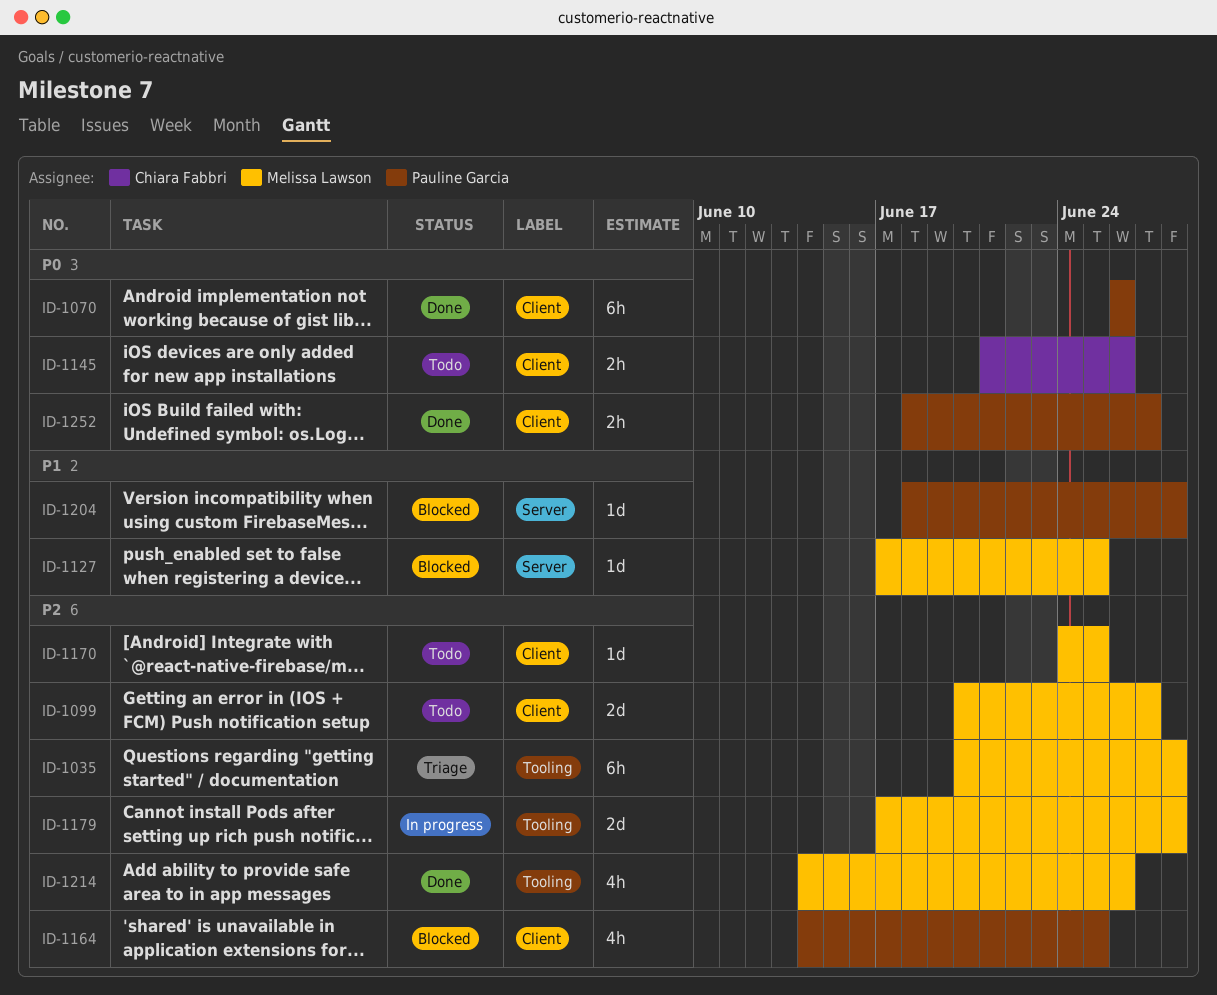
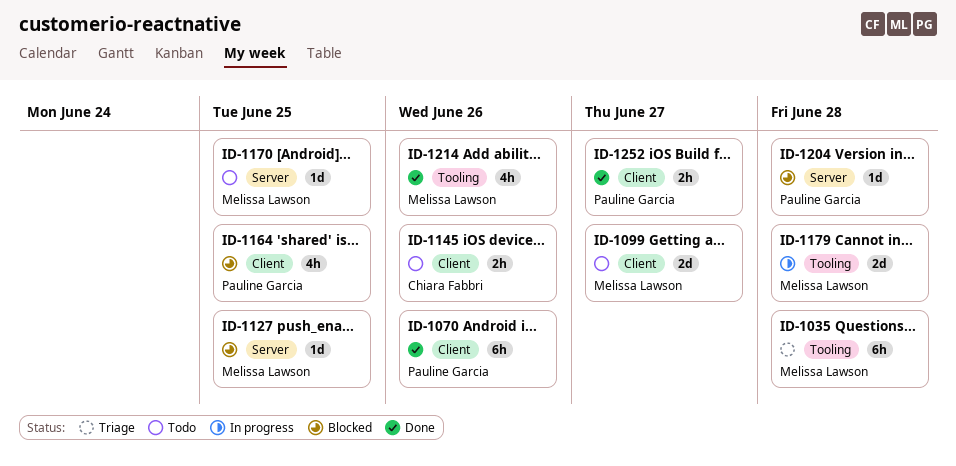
ID-1170, label: Client -> Server

